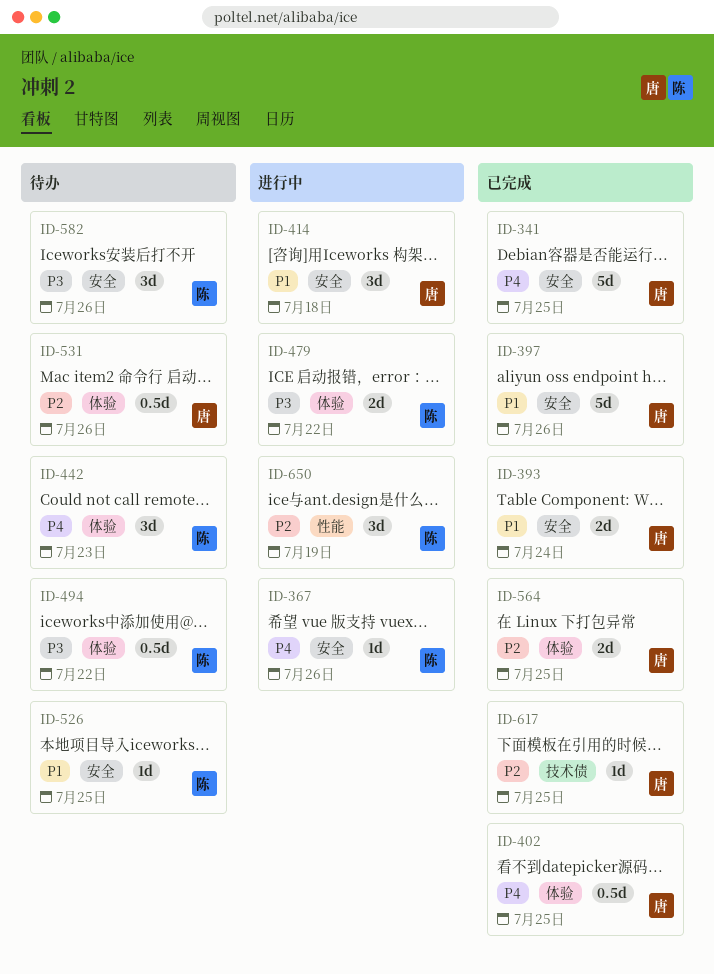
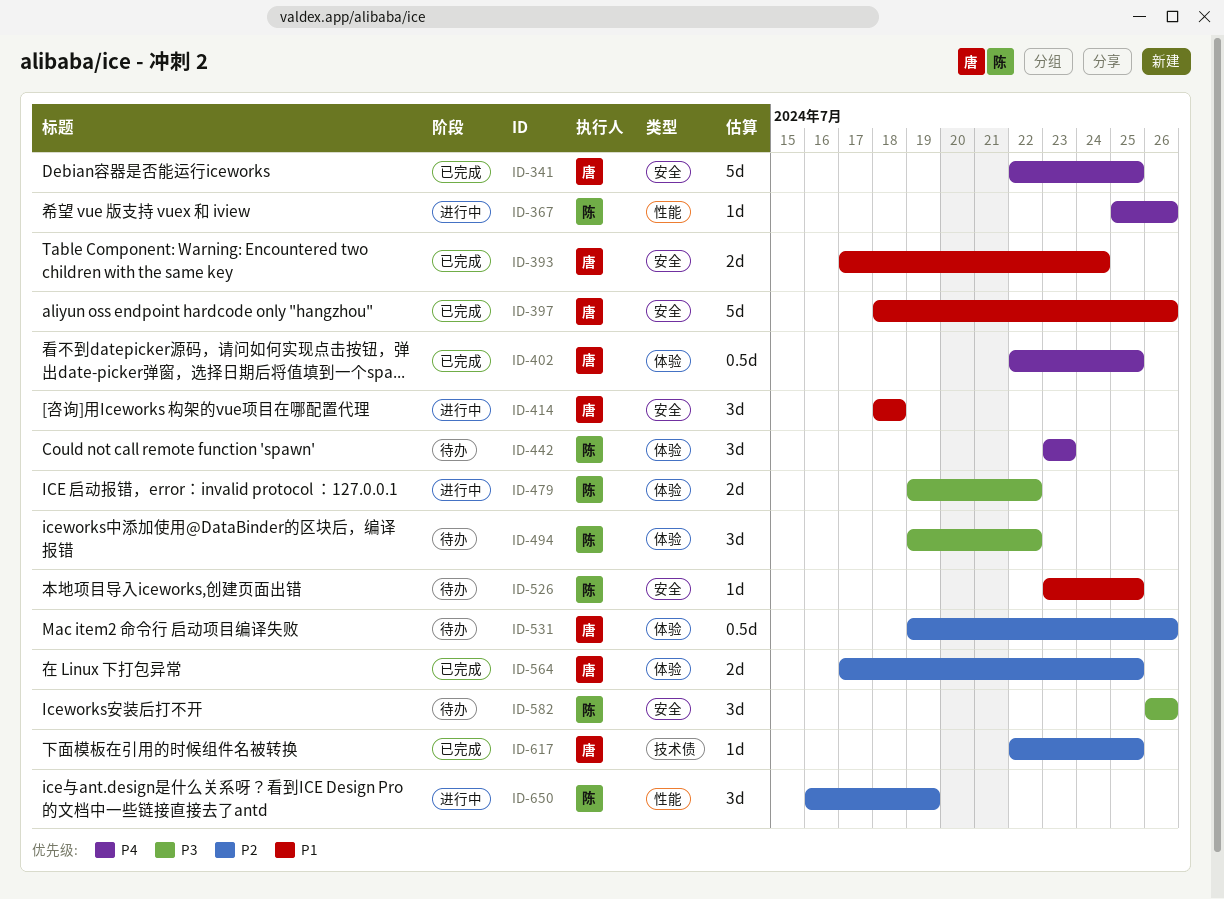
ID-367, label: 安全 -> 性能
ID-494, estimate: 0.5d -> 3d

